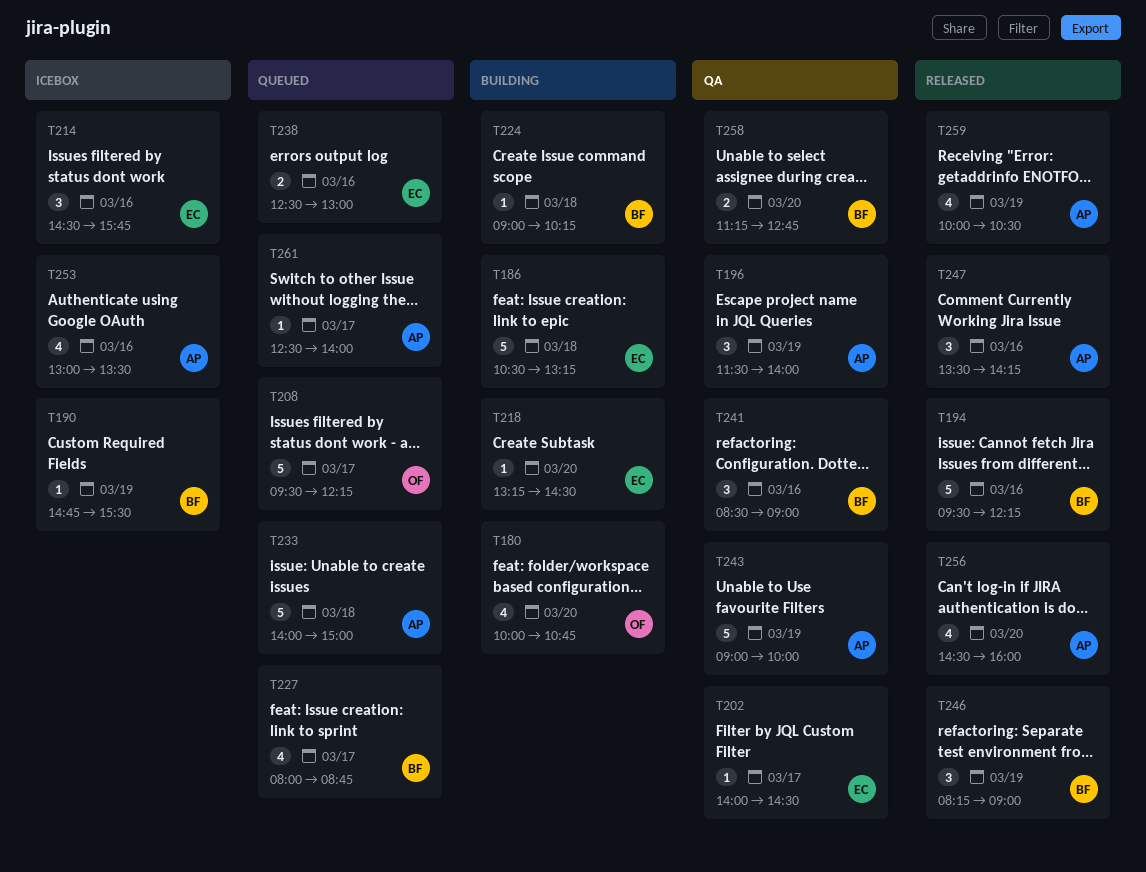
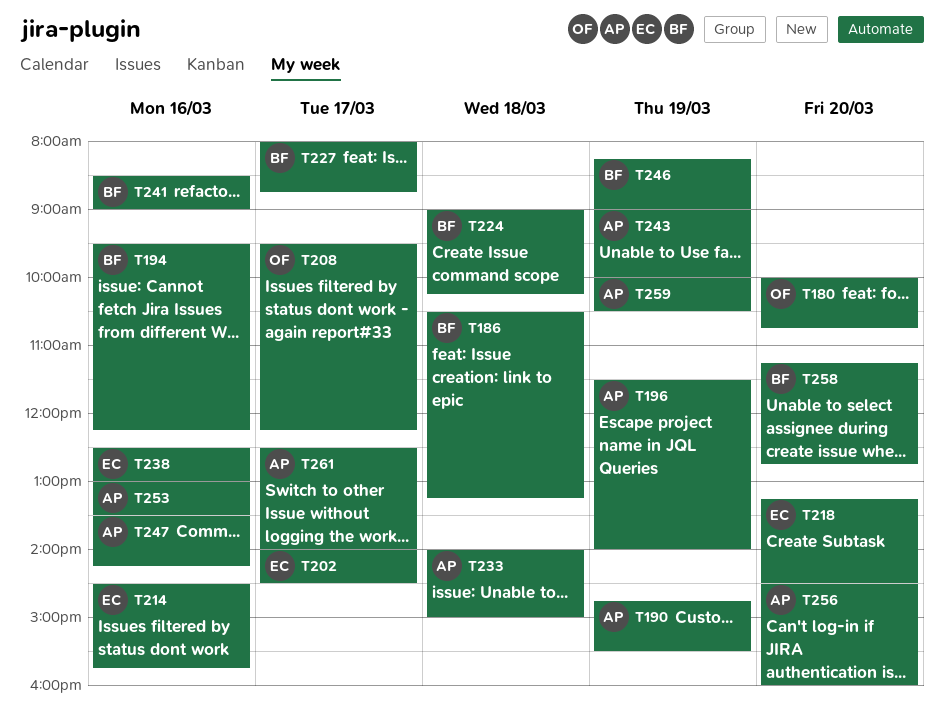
T186, owner: EC -> BF
T190, owner: BF -> AP

